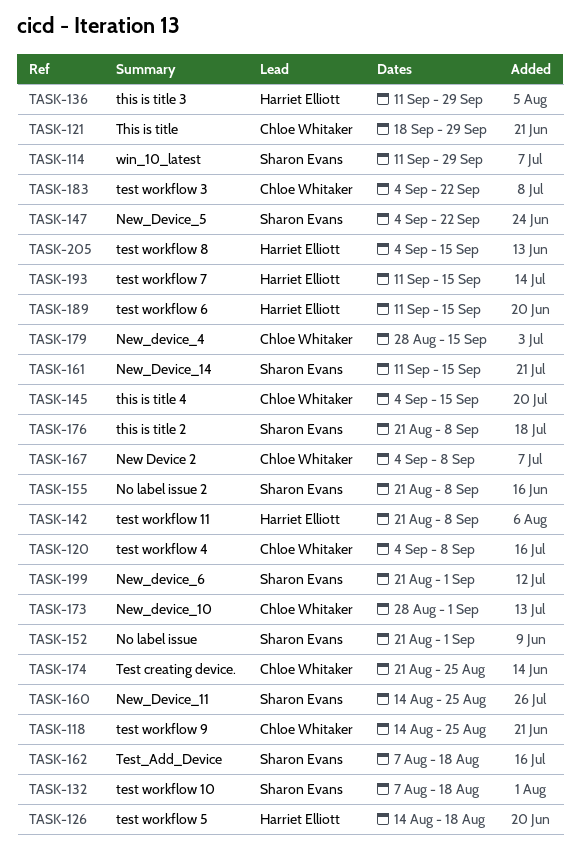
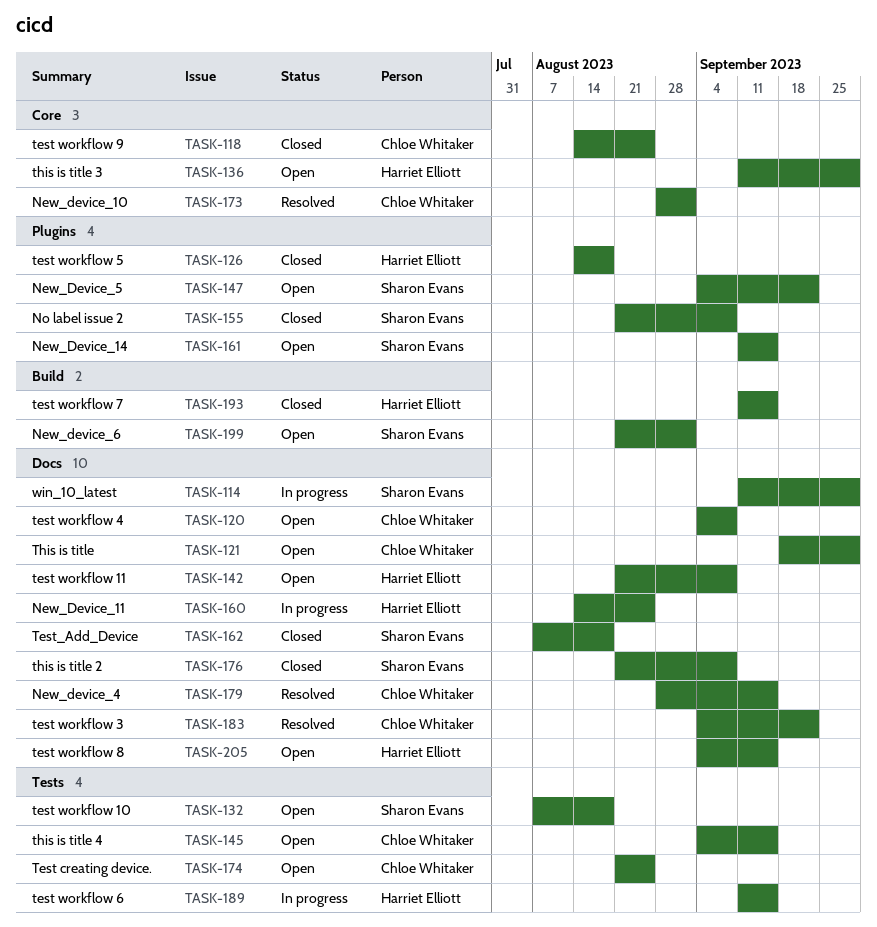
TASK-152: present -> none
TASK-160, owner: Sharon Evans -> Harriet Elliott
TASK-167: present -> none

